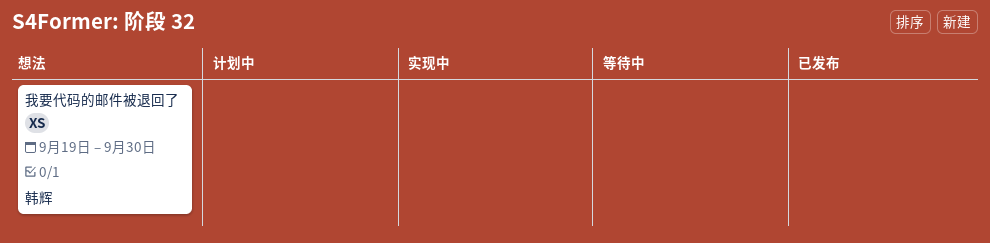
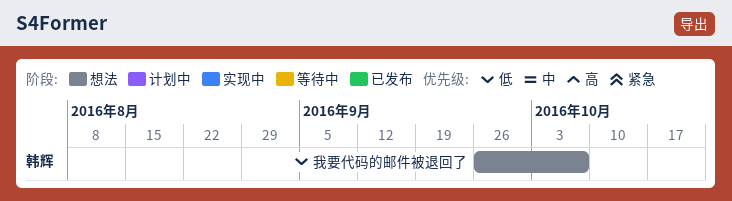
我要代码的邮件被退回了, start: Sep 19 -> Sep 26
我要代码的邮件被退回了, due: Sep 30 -> Oct 7

